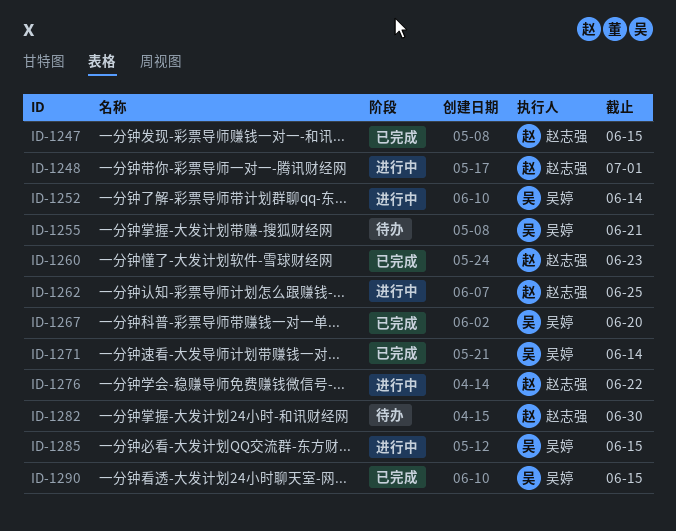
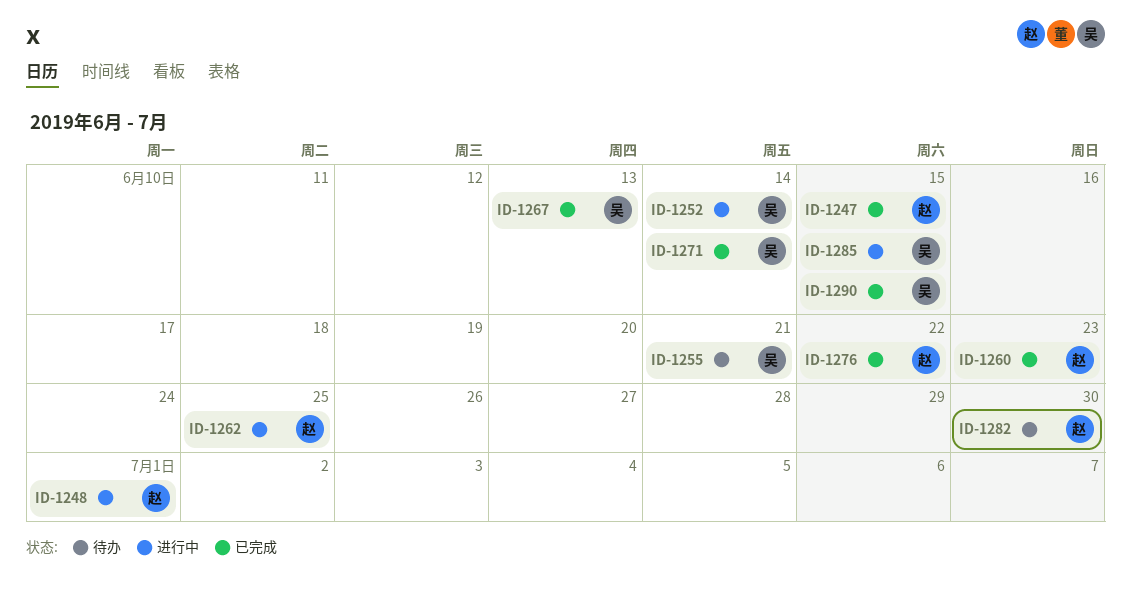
ID-1267, due: Jun 20 -> Jun 13
ID-1276, status: 进行中 -> 已完成

